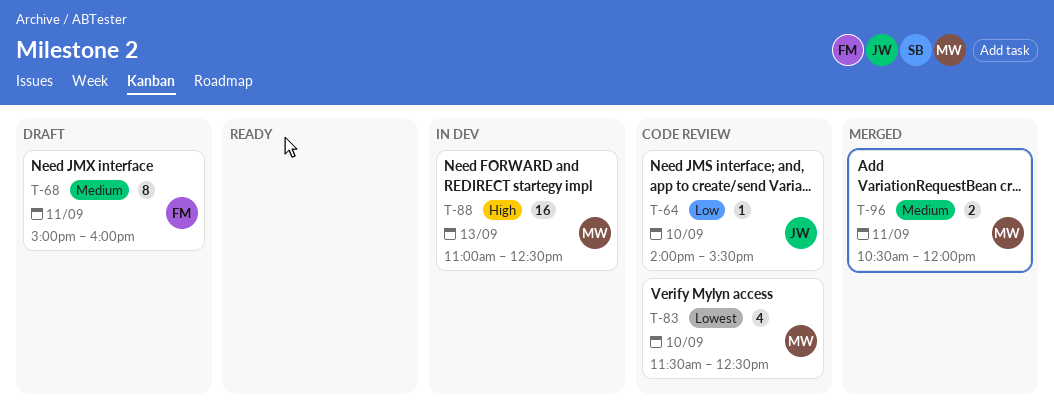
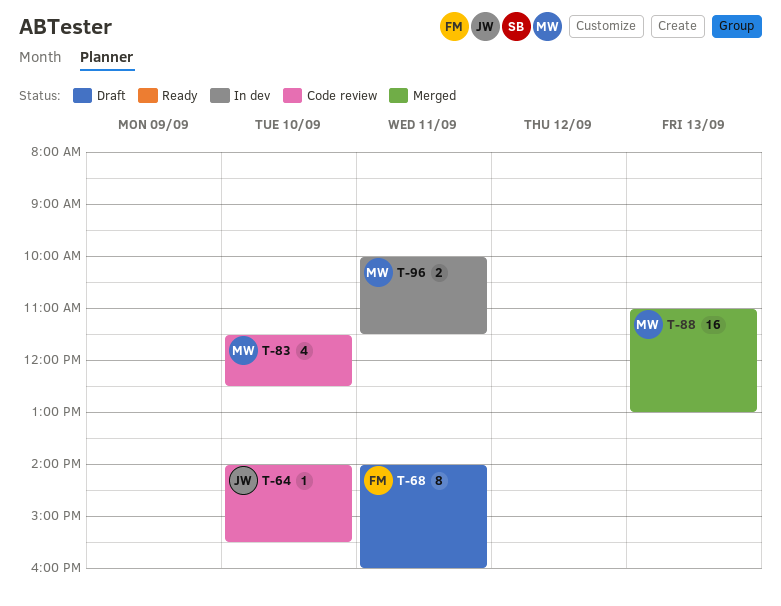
T-68, begins: 15:00 -> 14:00
T-88, status: In dev -> Merged
T-88, ends: 12:30 -> 13:00
T-96, status: Merged -> In dev
T-96, begins: 10:30 -> 10:00
T-96, ends: 12:00 -> 11:30

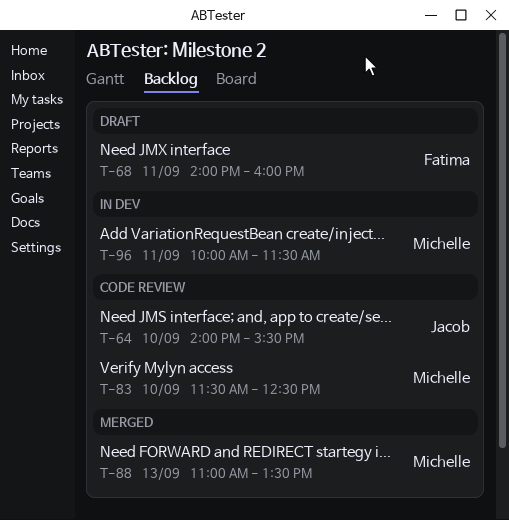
T-88, ends: 13:00 -> 13:30

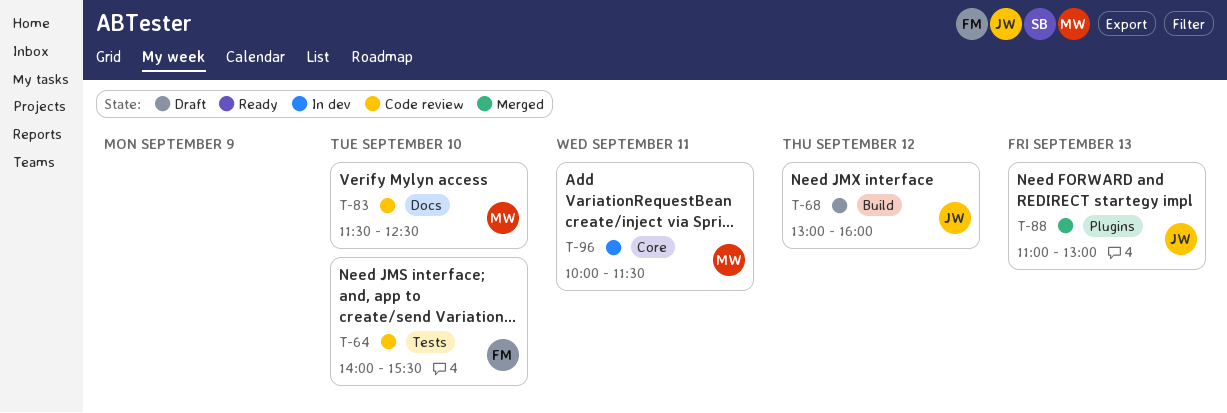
T-64, owner: Jacob -> Fatima
T-68, owner: Fatima -> Jacob
T-68, day: Sep 11 -> Sep 12
T-68, begins: 14:00 -> 13:00
T-88, owner: Michelle -> Jacob
T-88, ends: 13:30 -> 13:00

